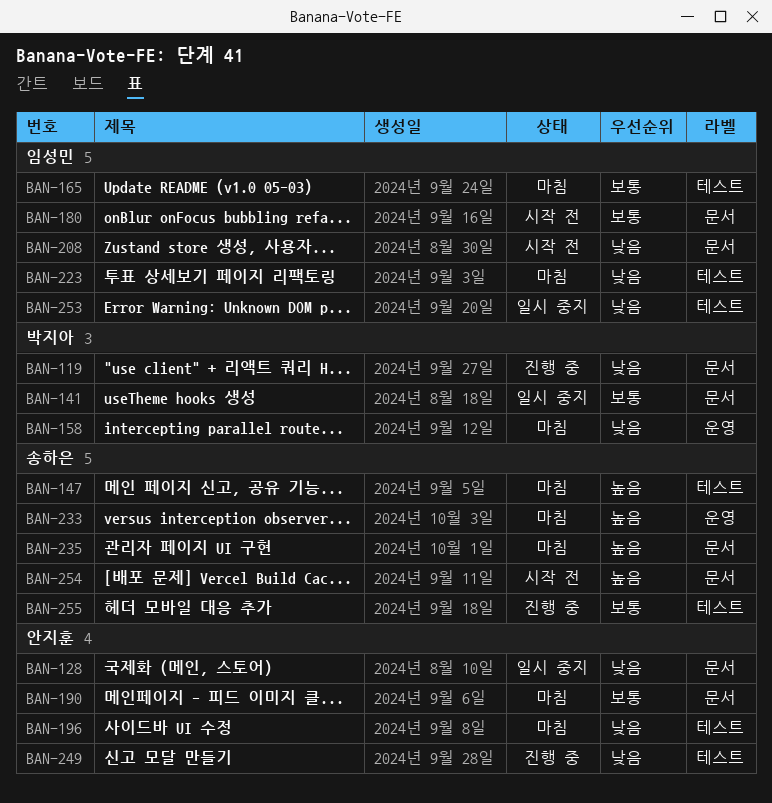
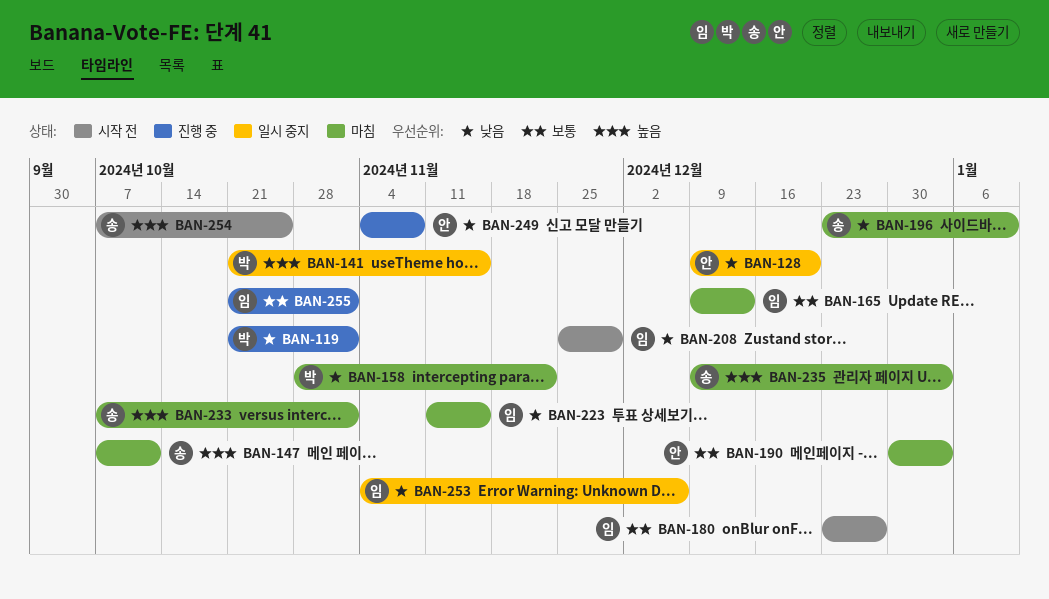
BAN-141, priority: 보통 -> 높음
BAN-196, owner: 안지훈 -> 송하은
BAN-255, owner: 송하은 -> 임성민

